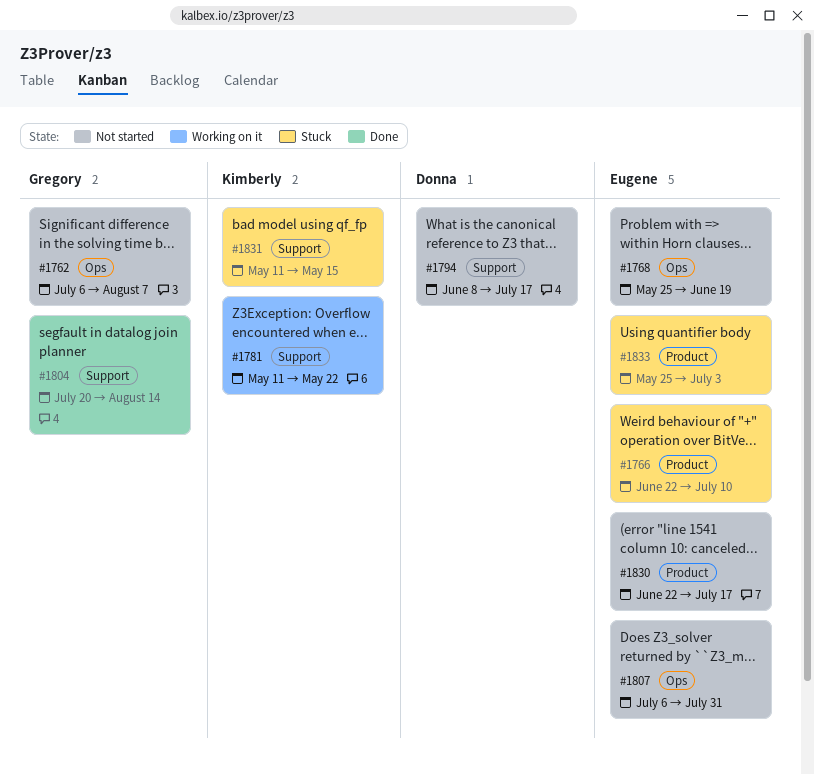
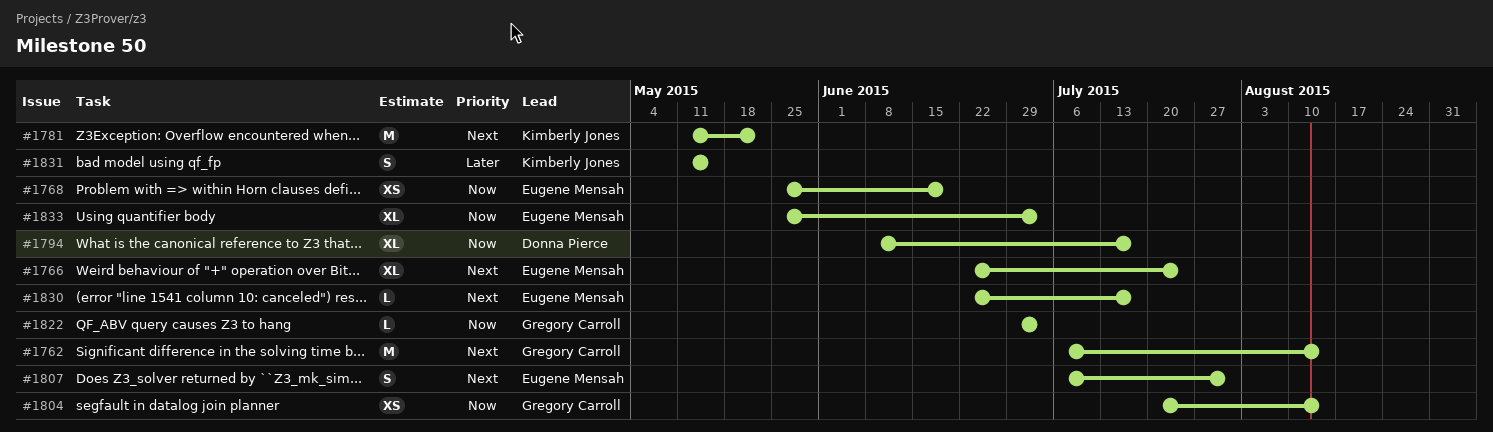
#1762, due: Aug 7 -> Aug 14
#1766, due: Jul 10 -> Jul 24
#1822: none -> present

